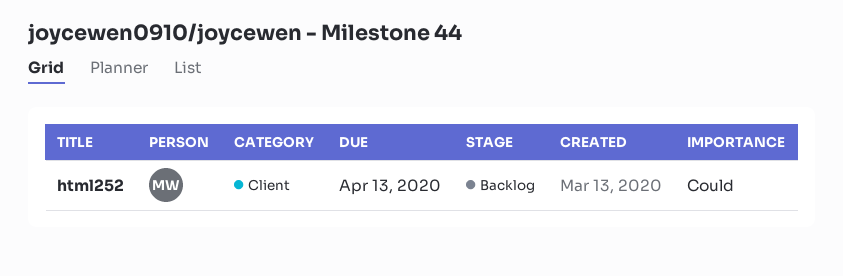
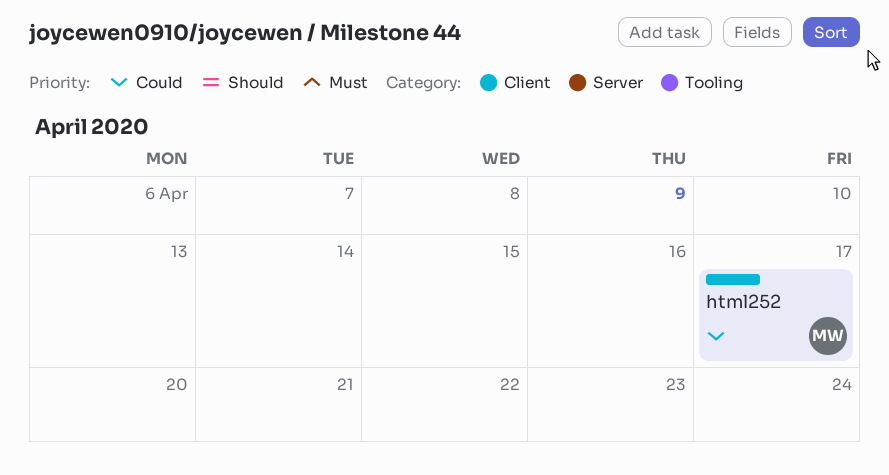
html252, due: Apr 13 -> Apr 17

